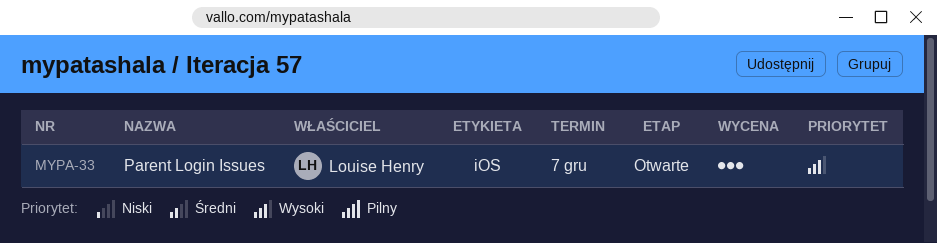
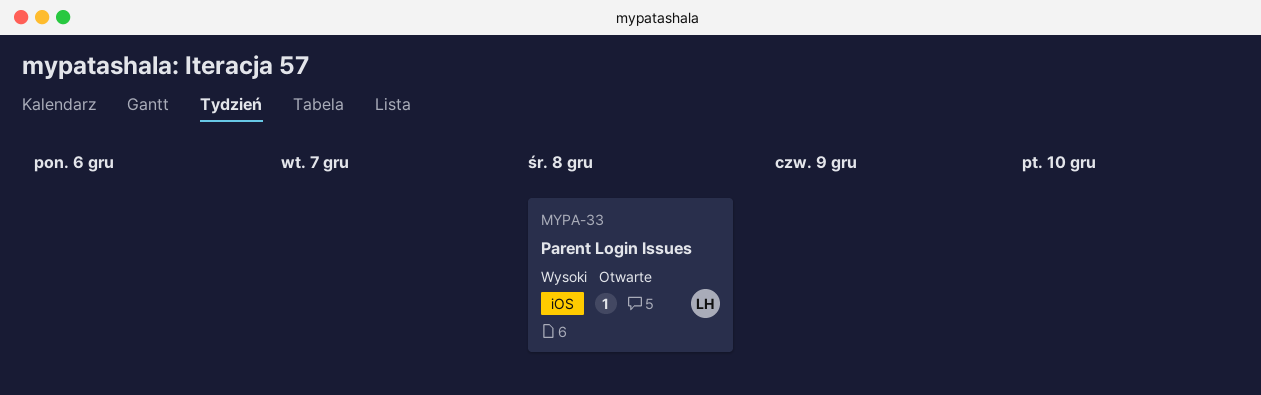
MYPA-33, estimate: 3 -> 1
MYPA-33, due: Dec 7 -> Dec 8

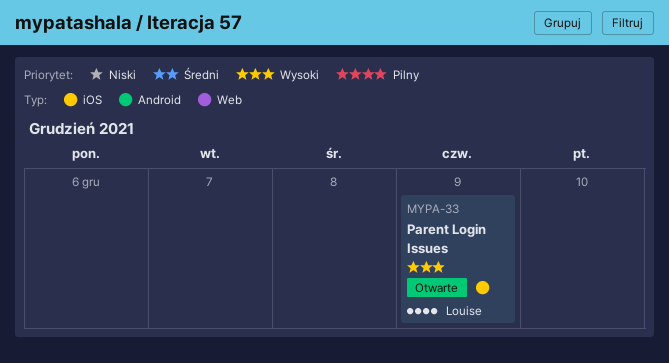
MYPA-33, estimate: 1 -> 4
MYPA-33, due: Dec 8 -> Dec 9

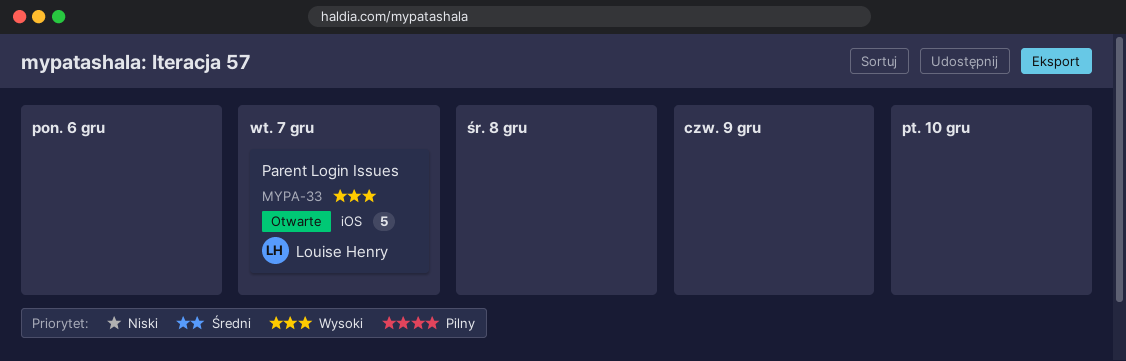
MYPA-33, estimate: 4 -> 5
MYPA-33, due: Dec 9 -> Dec 7

